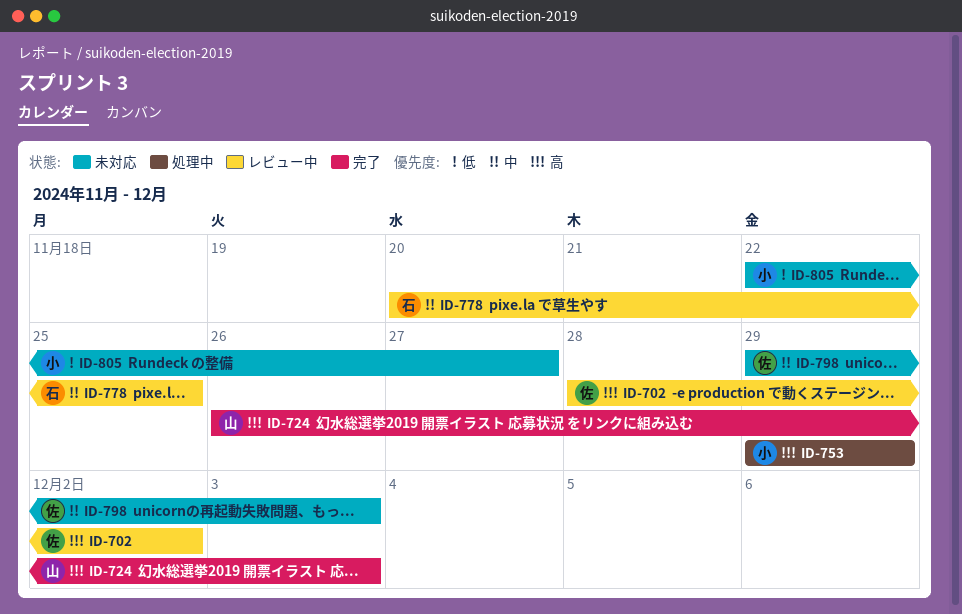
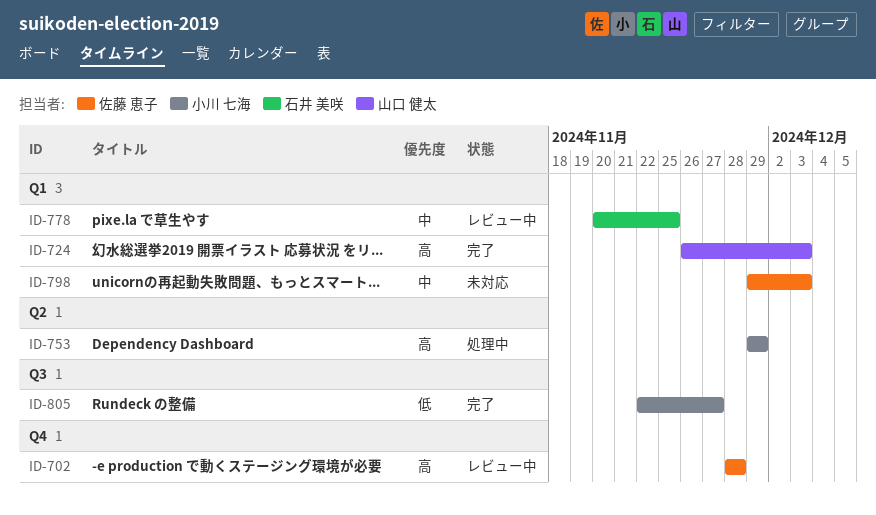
ID-702, due: Dec 2 -> Nov 28
ID-805, status: 未対応 -> 完了

